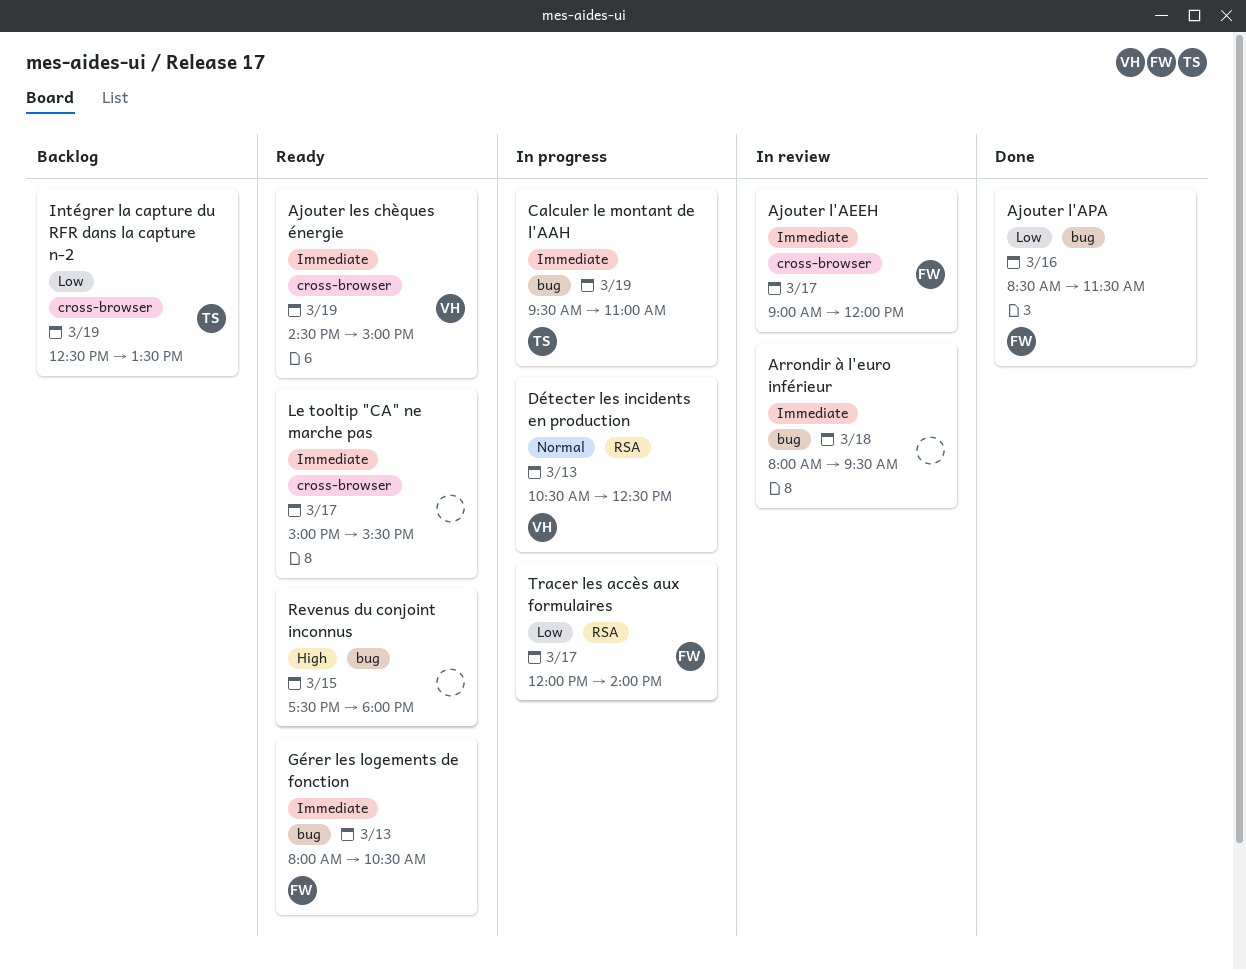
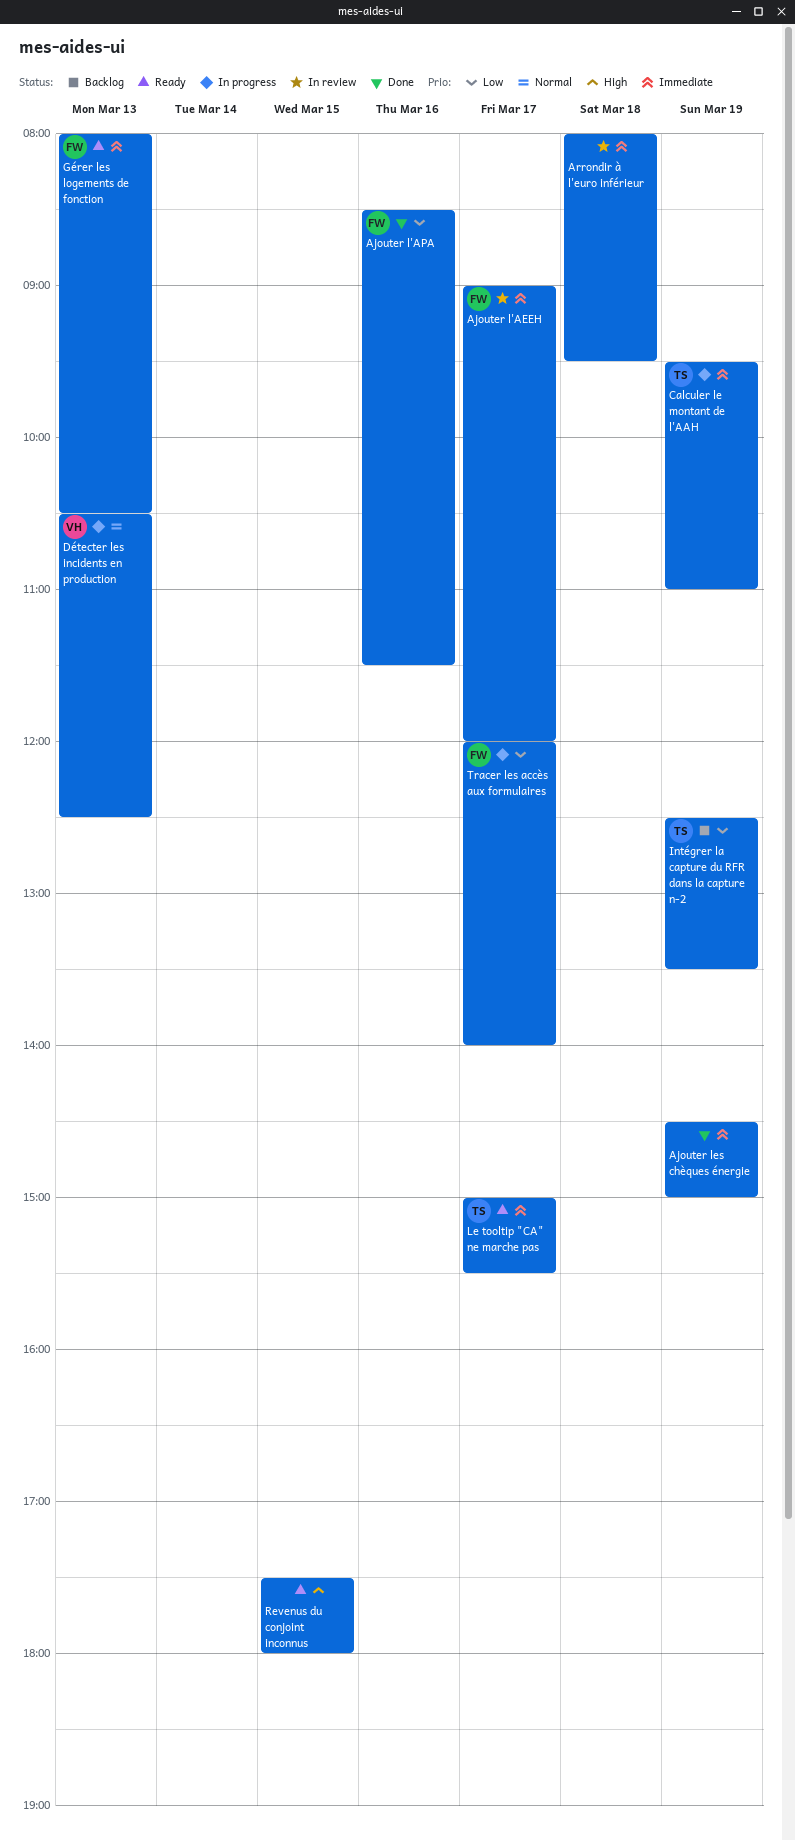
Ajouter les chèques énergie, status: Ready -> Done
Ajouter les chèques énergie, owner: VH -> none
Le tooltip "CA" ne marche pas, owner: none -> TS

